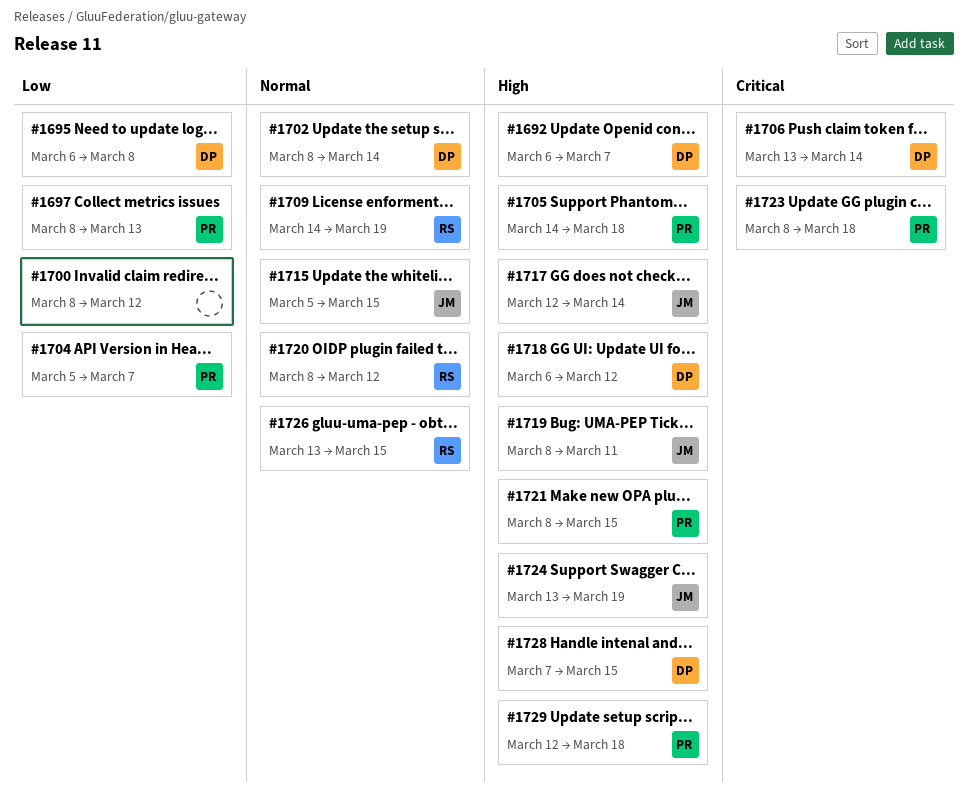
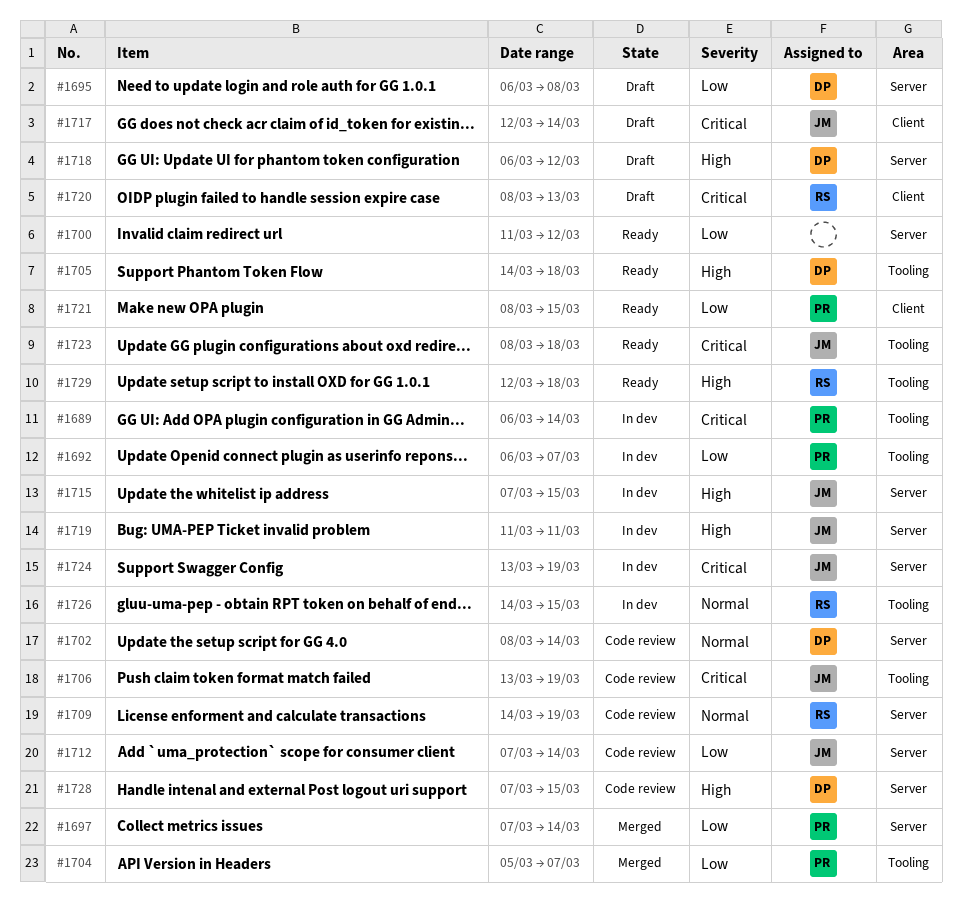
#1689: none -> present
#1692, owner: DP -> PR
#1692, priority: High -> Low
#1697, start: Mar 8 -> Mar 7
#1697, due: Mar 13 -> Mar 14
#1700, start: Mar 8 -> Mar 11
#1705, owner: PR -> DP
#1706, owner: DP -> JM
#1706, due: Mar 14 -> Mar 19
#1712: none -> present
#1715, priority: Normal -> High
#1715, start: Mar 5 -> Mar 7
#1717, priority: High -> Critical
#1719, start: Mar 8 -> Mar 11
#1720, priority: Normal -> Critical
#1720, due: Mar 12 -> Mar 13
#1721, priority: High -> Low
#1723, owner: PR -> JM
#1724, priority: High -> Critical
#1726, start: Mar 13 -> Mar 14
#1729, owner: PR -> RS

